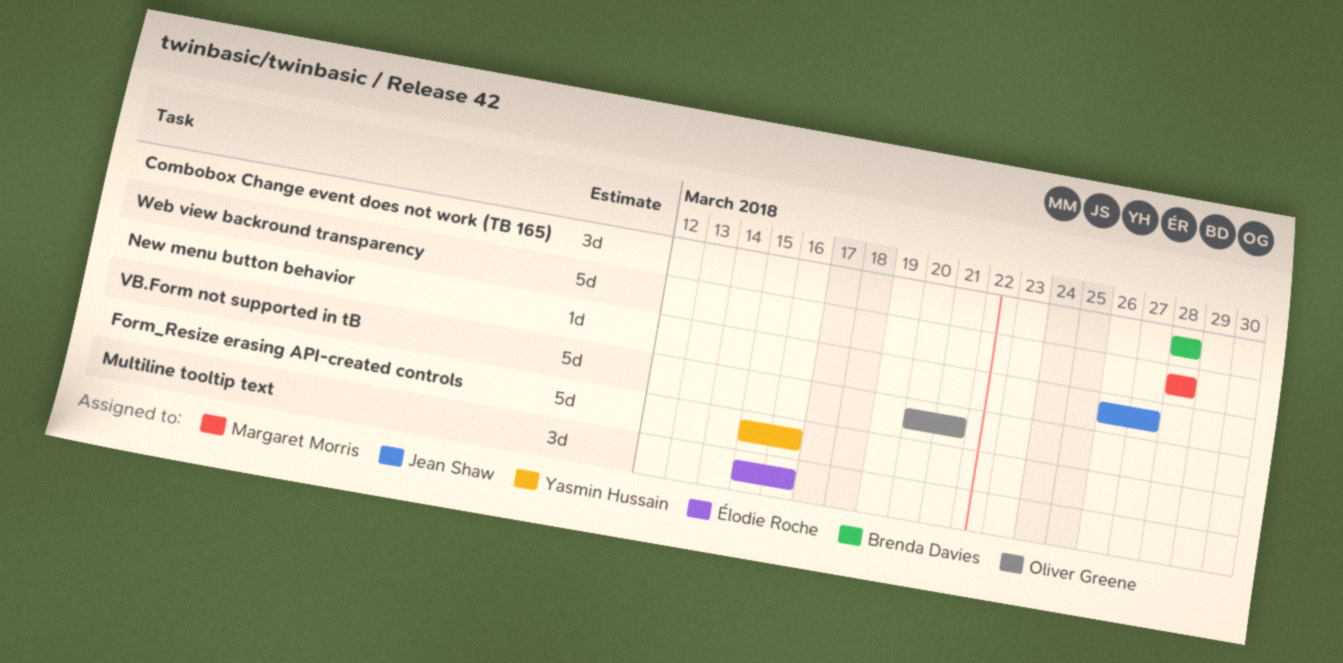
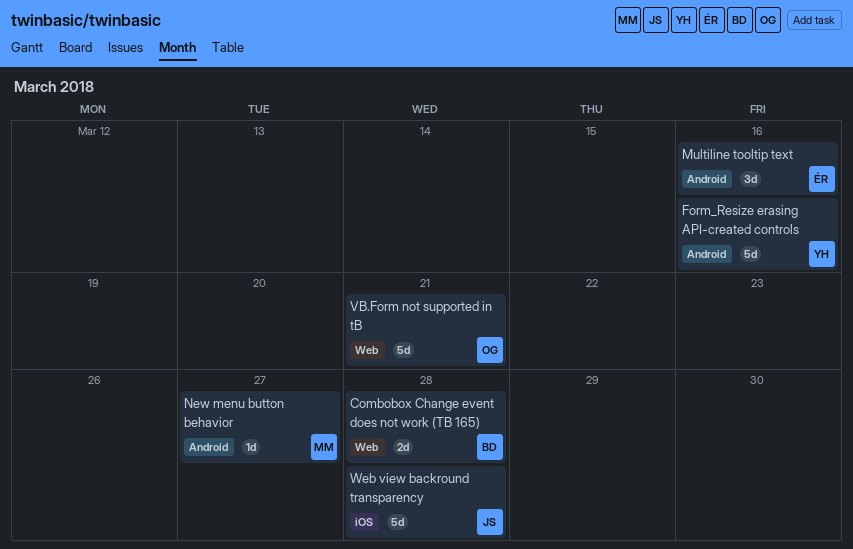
Combobox Change event does not work (TB 165), estimate: 3d -> 2d
New menu button behavior, owner: Jean Shaw -> Margaret Morris
Web view backround transparency, owner: Margaret Morris -> Jean Shaw

